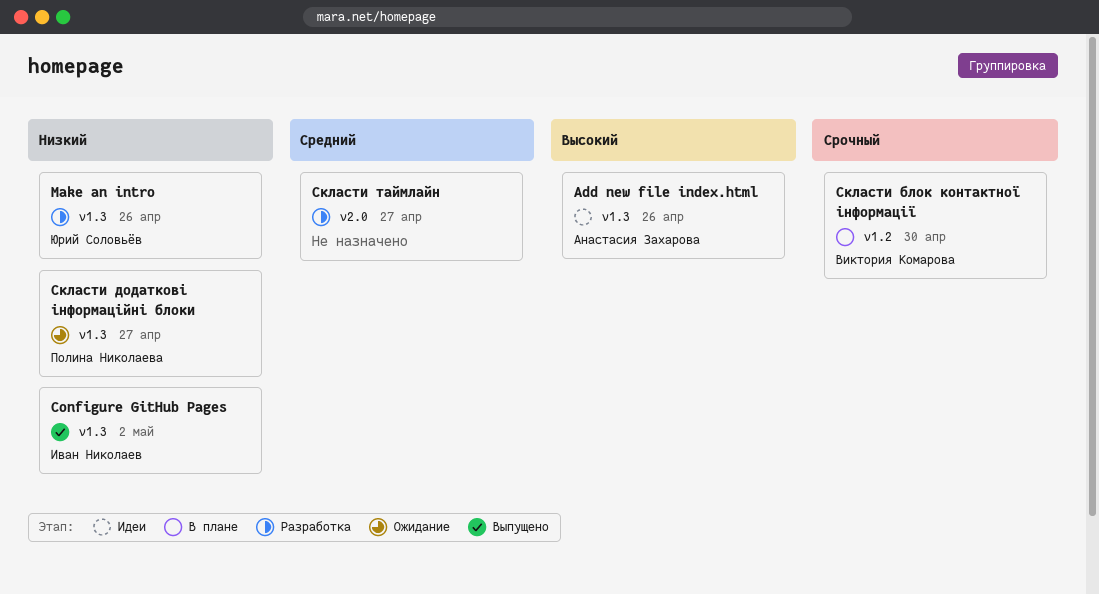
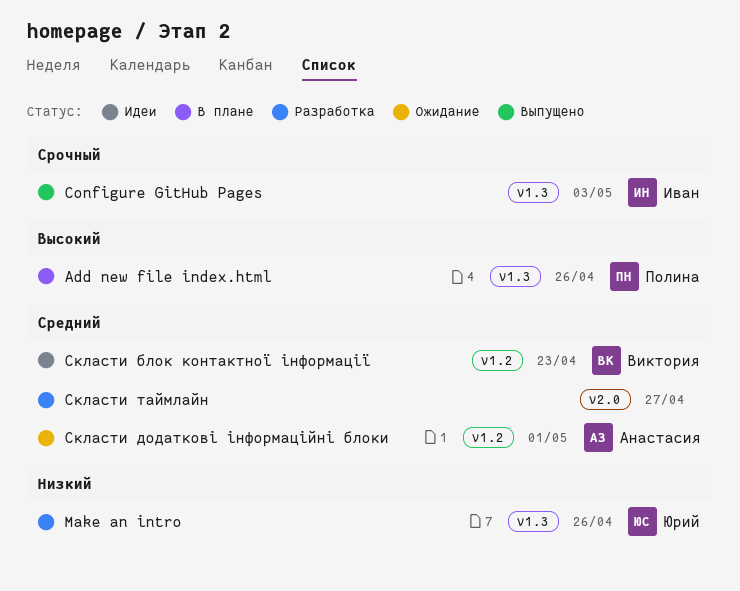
Add new file index.html, status: Идеи -> В плане
Add new file index.html, owner: Анастасия Захарова -> Полина Николаева
Сonfigure GitHub Pages, priority: Низкий -> Срочный
Сonfigure GitHub Pages, due: May 2 -> May 3
Скласти блок контактної інформації, status: В плане -> Идеи
Скласти блок контактної інформації, priority: Срочный -> Средний
Скласти блок контактної інформації, due: Apr 30 -> Apr 23
Скласти додаткові інформаційні блоки, owner: Полина Николаева -> Анастасия Захарова
Скласти додаткові інформаційні блоки, priority: Низкий -> Средний
Скласти додаткові інформаційні блоки, label: v1.3 -> v1.2
Скласти додаткові інформаційні блоки, due: Apr 27 -> May 1

